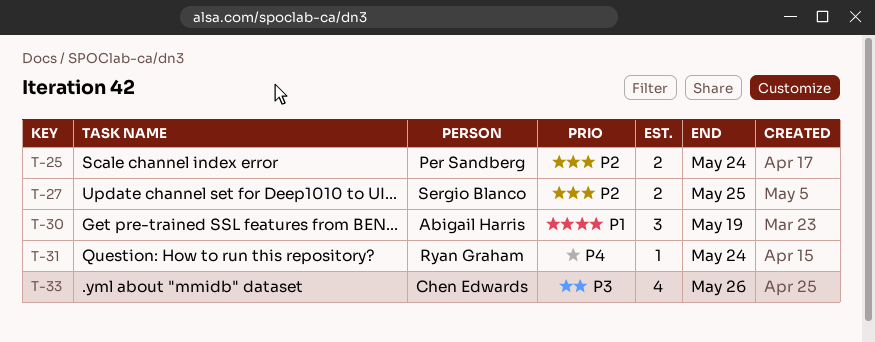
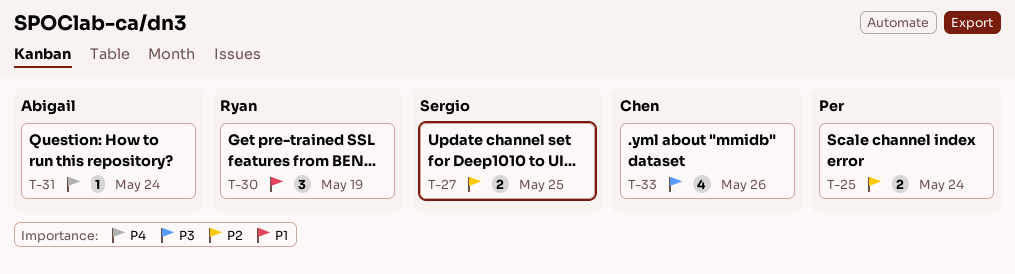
T-30, owner: Abigail Harris -> Ryan Graham
T-31, owner: Ryan Graham -> Abigail Harris

